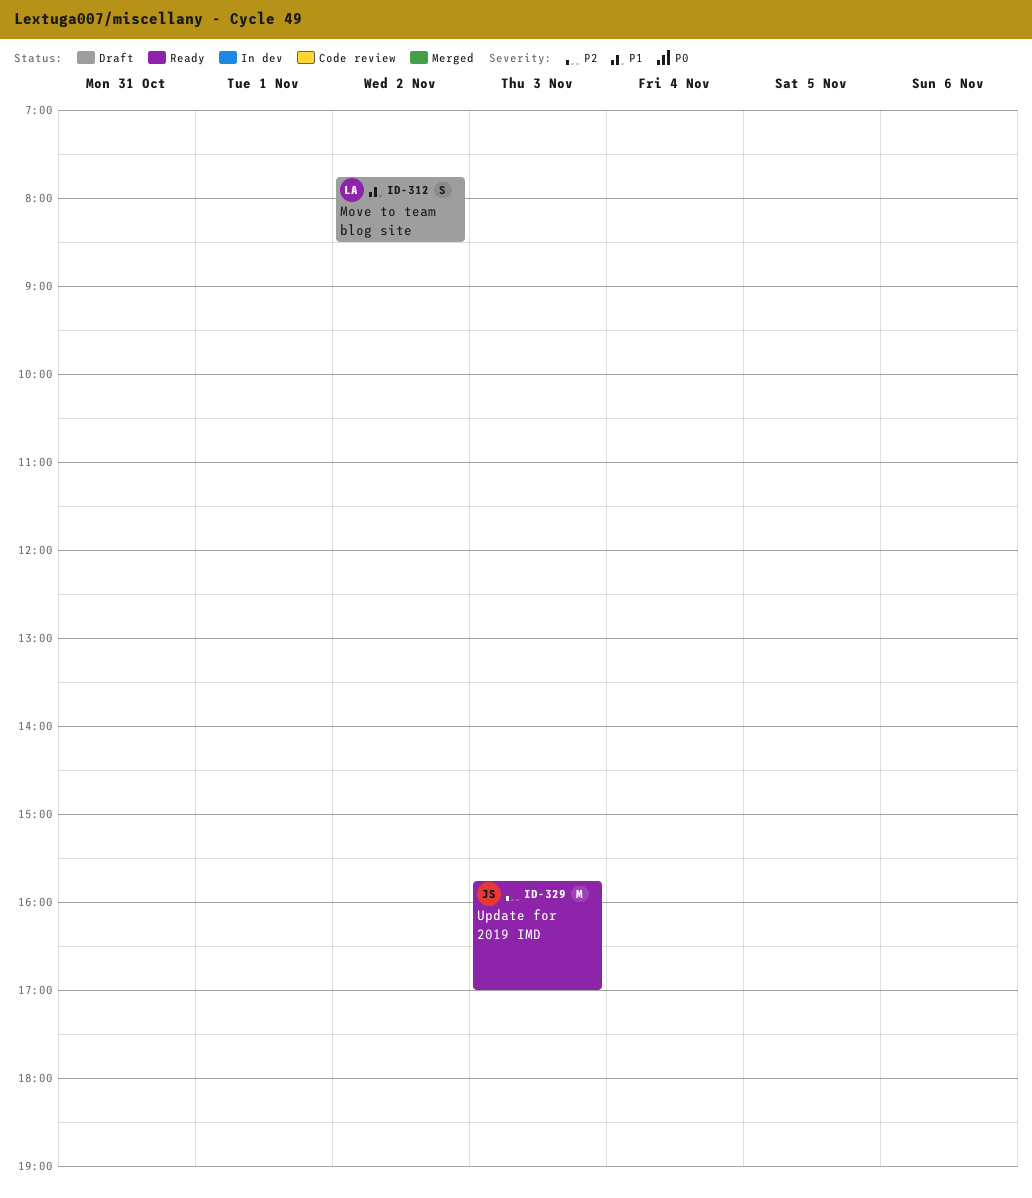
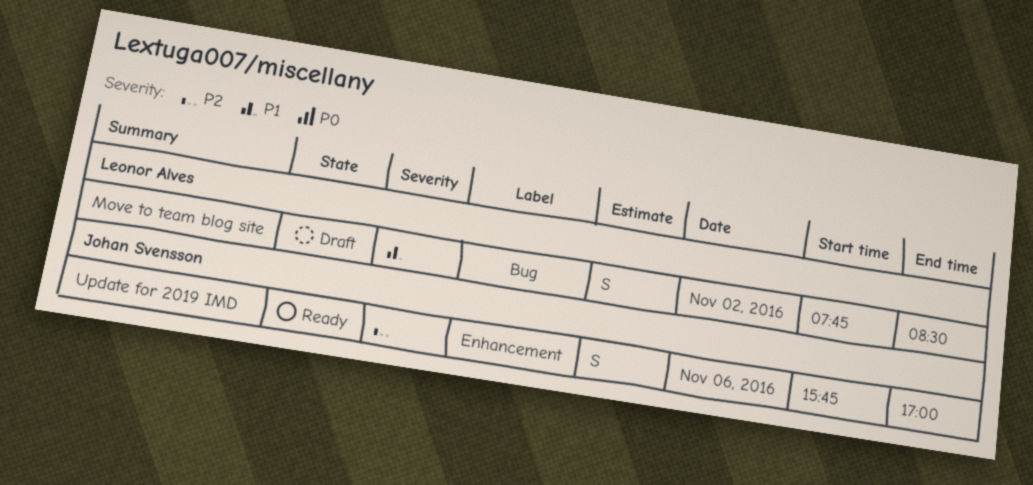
Update for 2019 IMD, estimate: M -> S
Update for 2019 IMD, day: Nov 3 -> Nov 6

